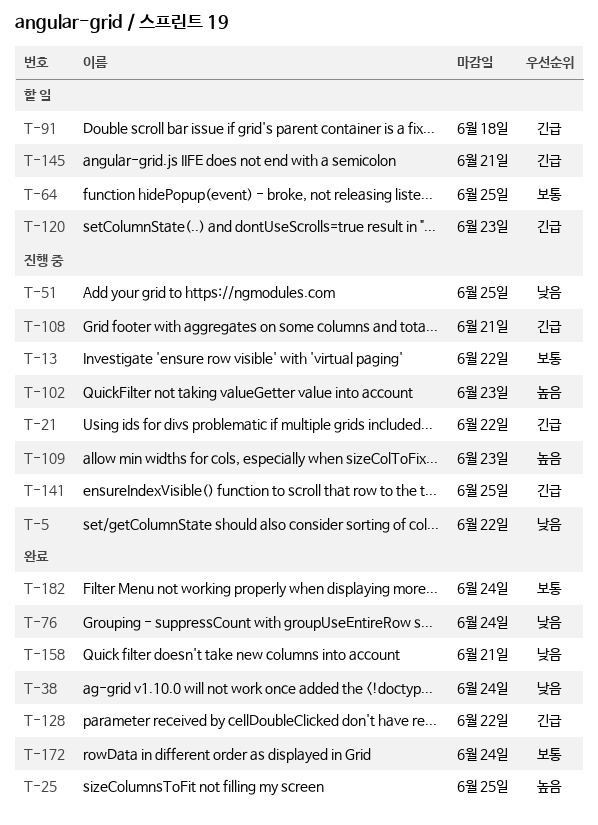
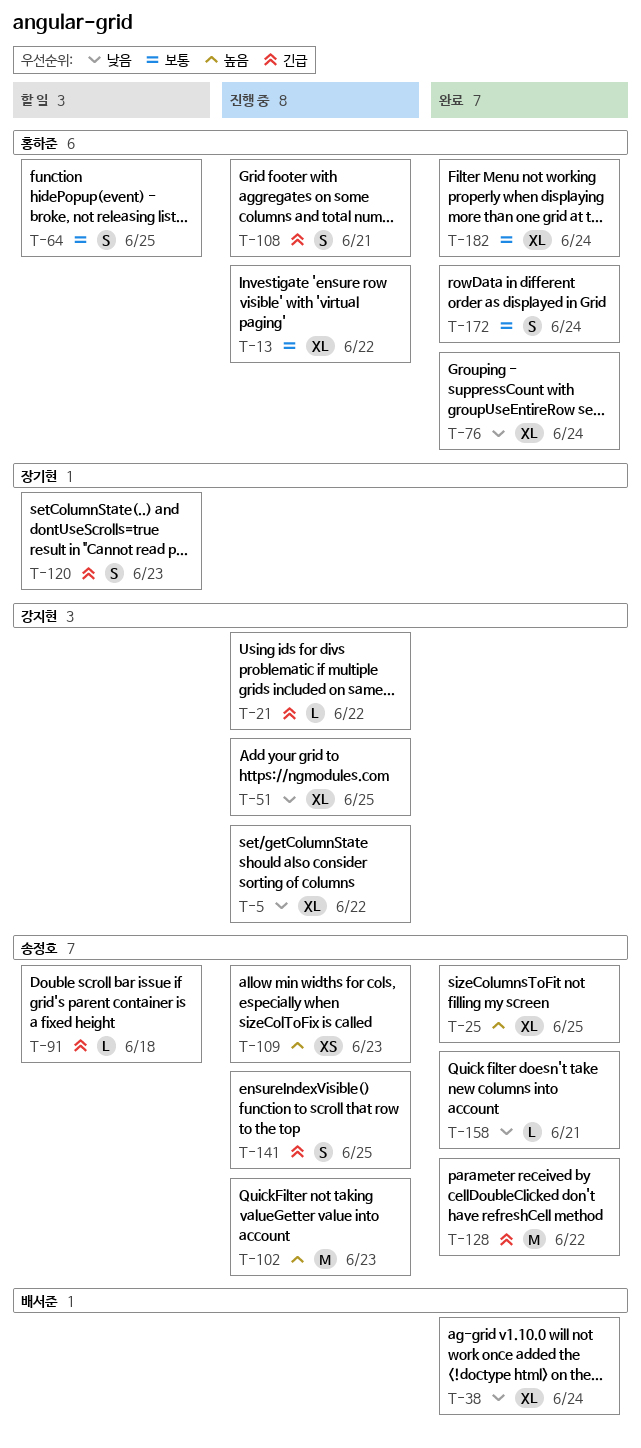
T-145: present -> none

